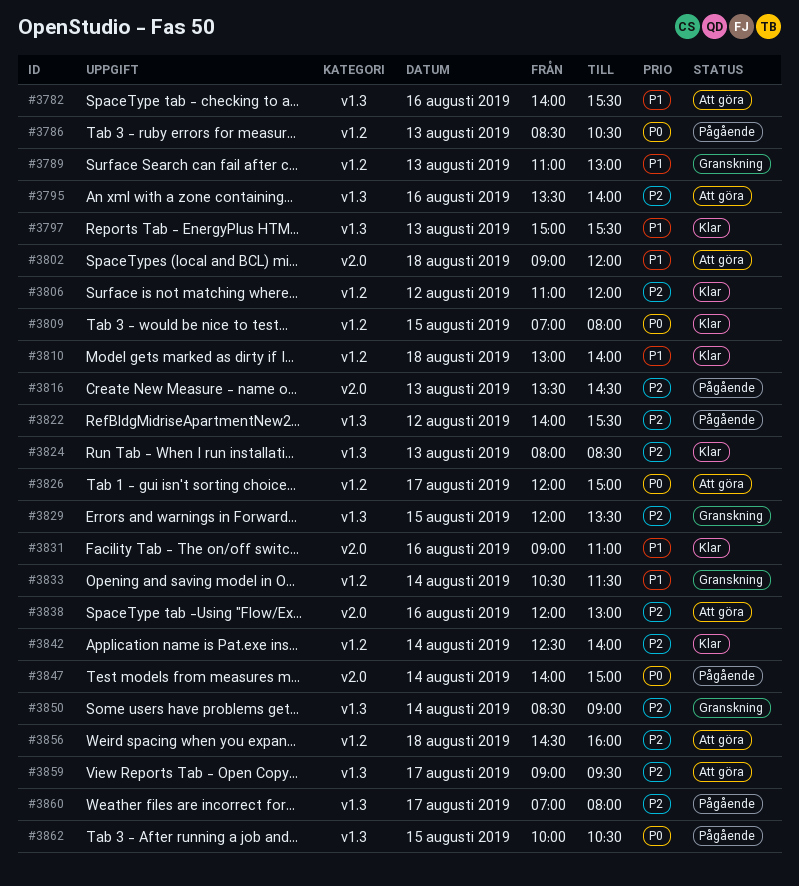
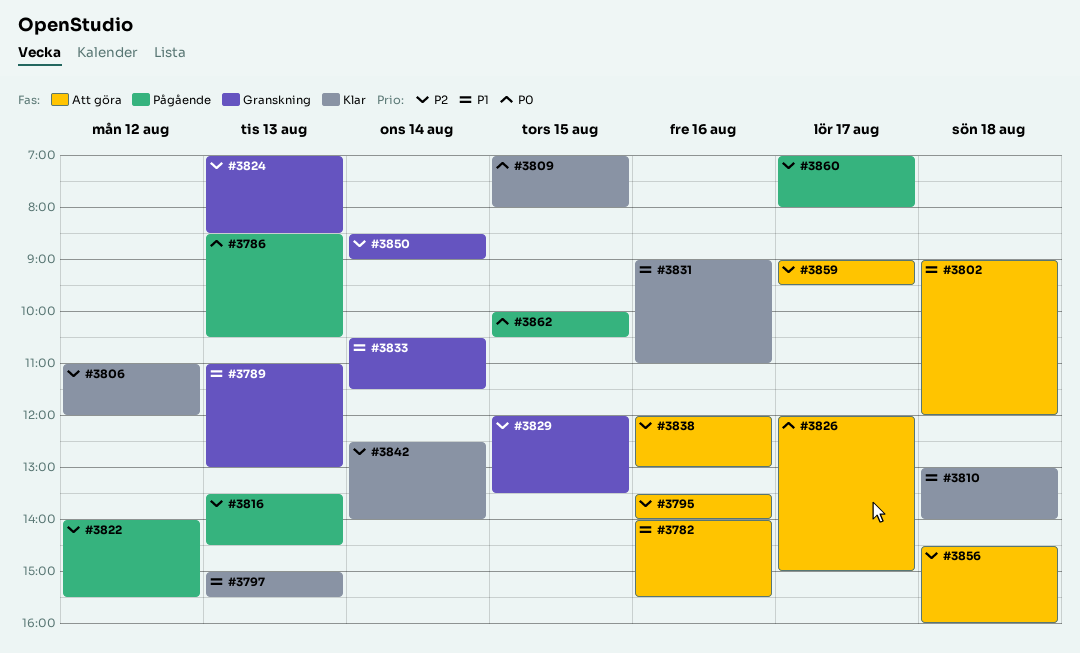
#3824, status: Klar -> Granskning
#3824, begins: 08:00 -> 07:00
#3847: present -> none

